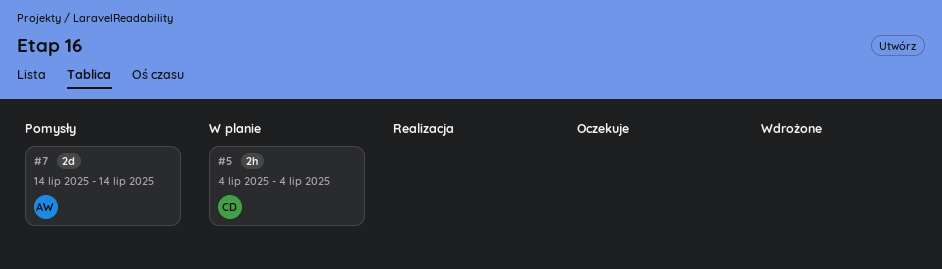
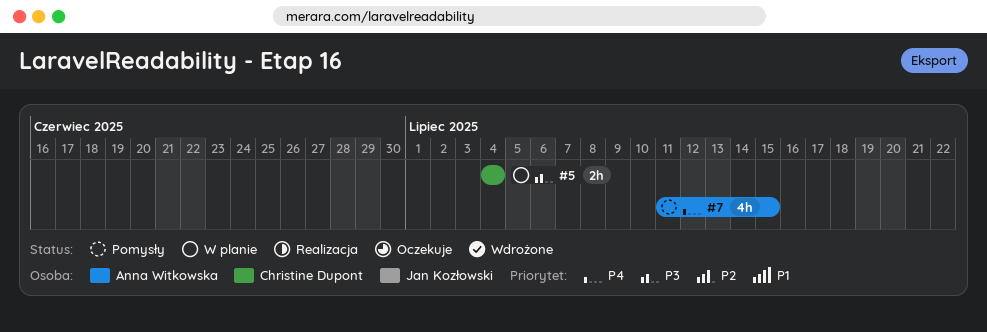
#7, estimate: 2d -> 4h
#7, start: Jul 14 -> Jul 11
#7, due: Jul 14 -> Jul 15

